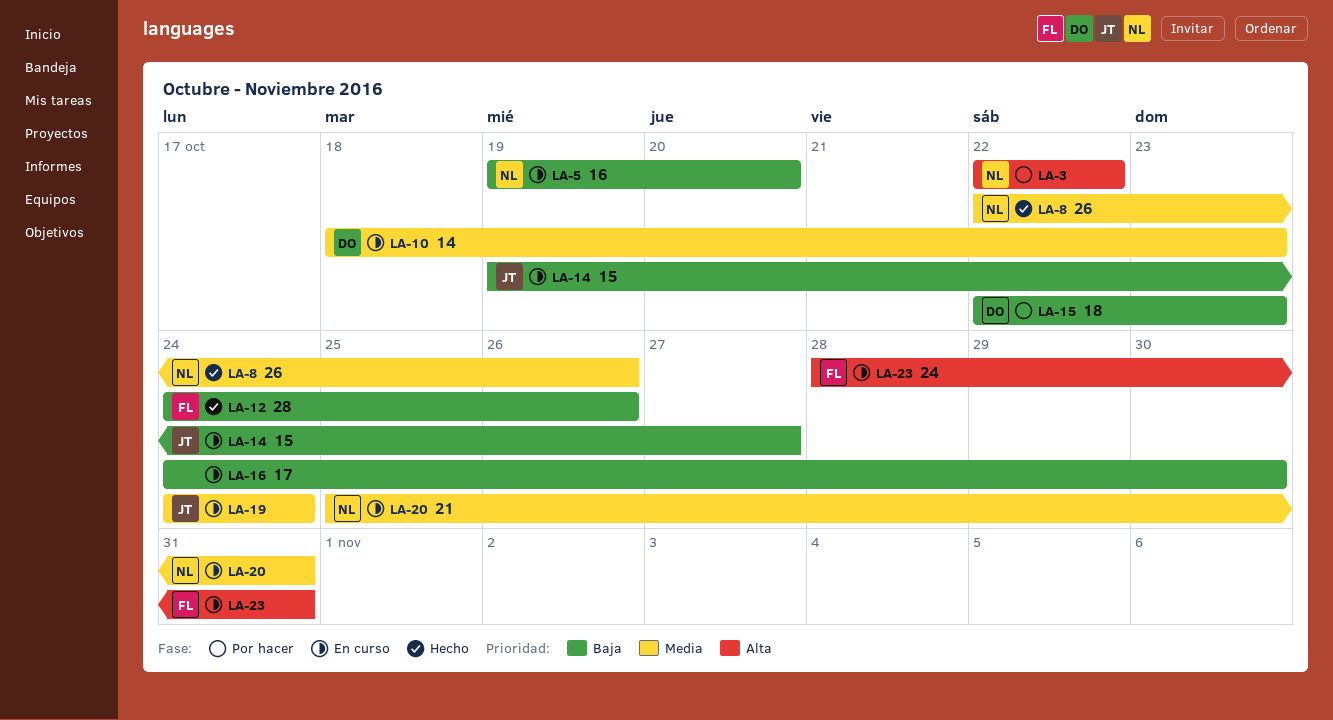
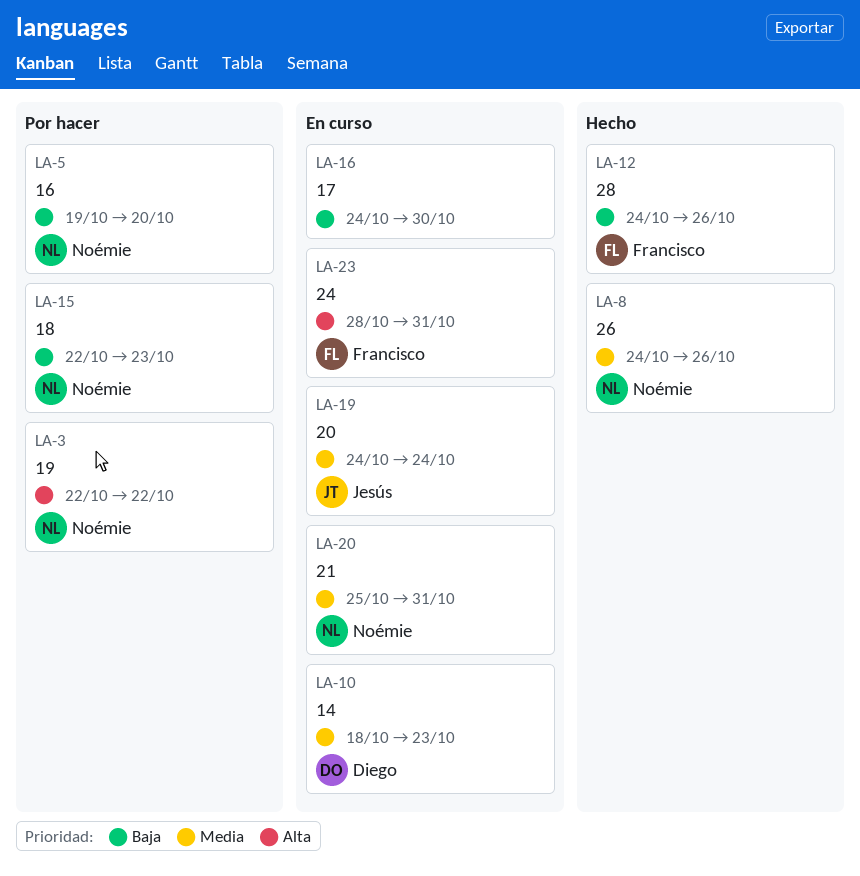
LA-5, status: En curso -> Por hacer
LA-8, start: Oct 22 -> Oct 24
LA-14: present -> none
LA-15, owner: Diego -> Noémie

